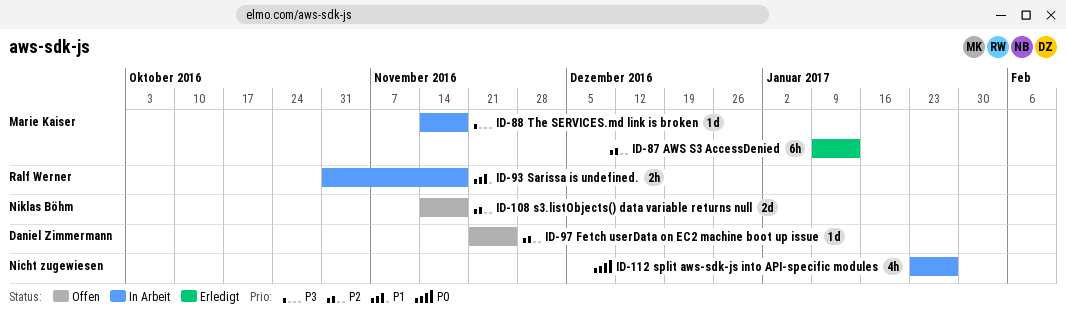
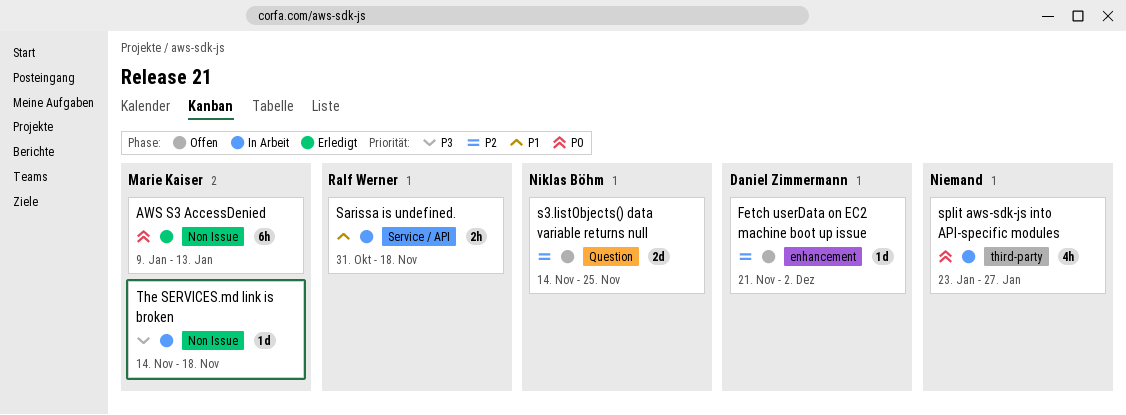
AWS S3 AccessDenied, priority: P2 -> P0
Fetch userData on EC2 machine boot up issue, due: Nov 25 -> Dec 2
s3.listObjects() data variable returns null, due: Nov 18 -> Nov 25

